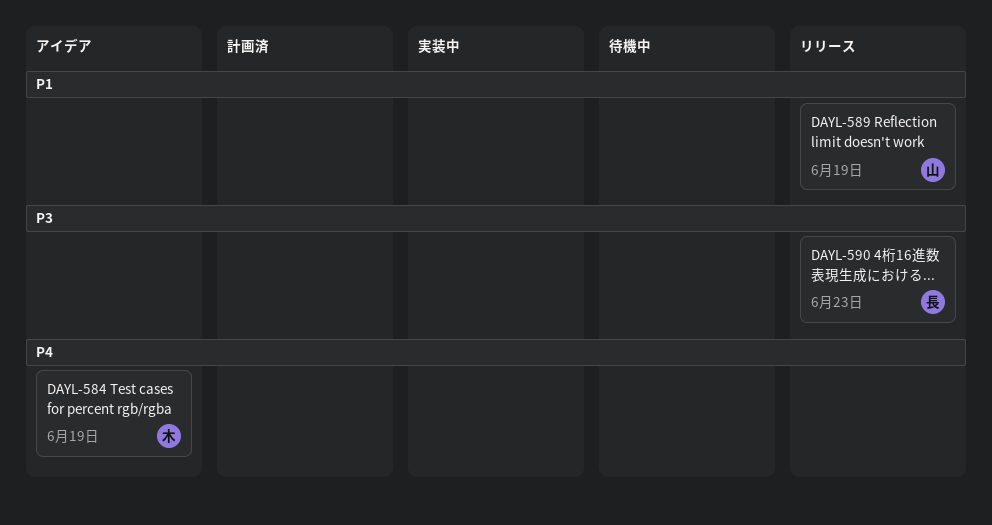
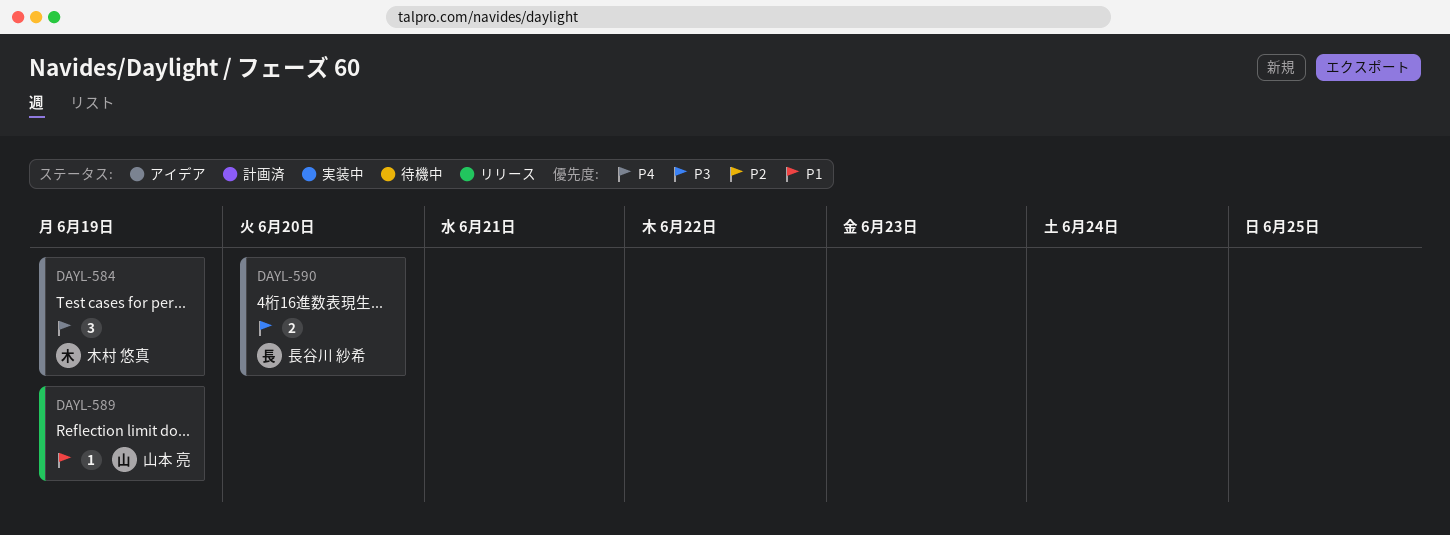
DAYL-590, status: リリース -> アイデア
DAYL-590, due: Jun 23 -> Jun 20

